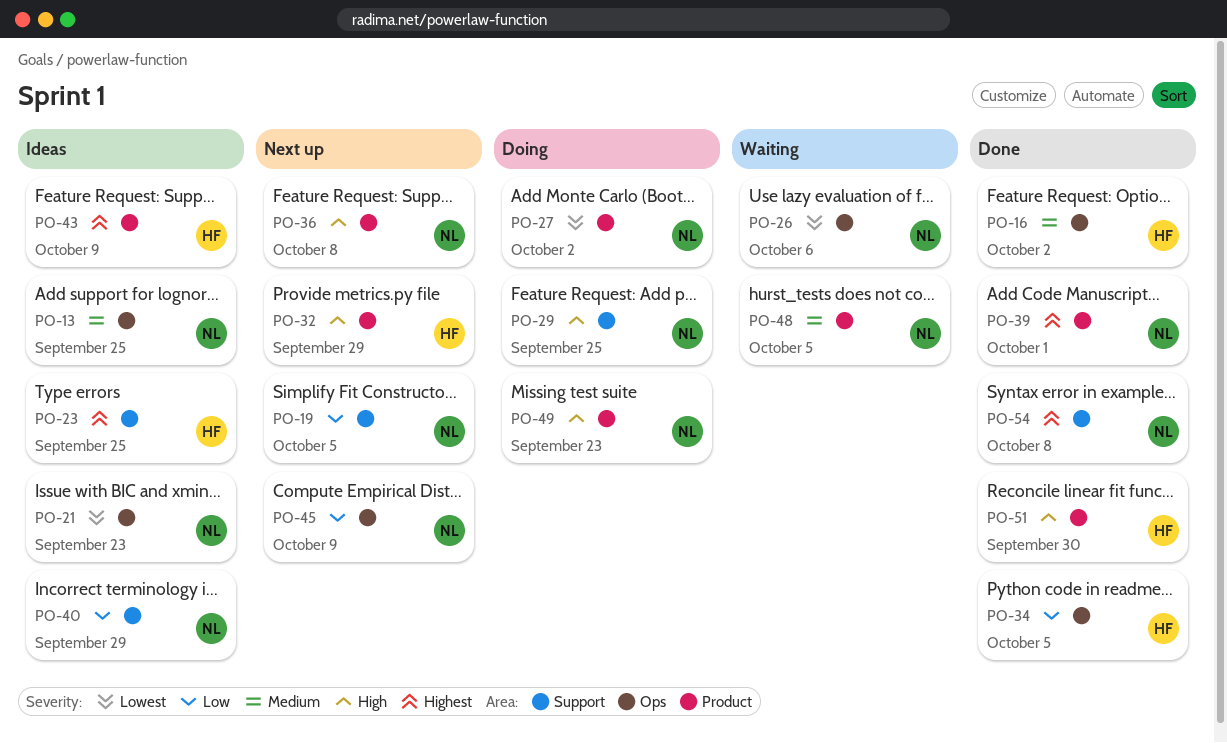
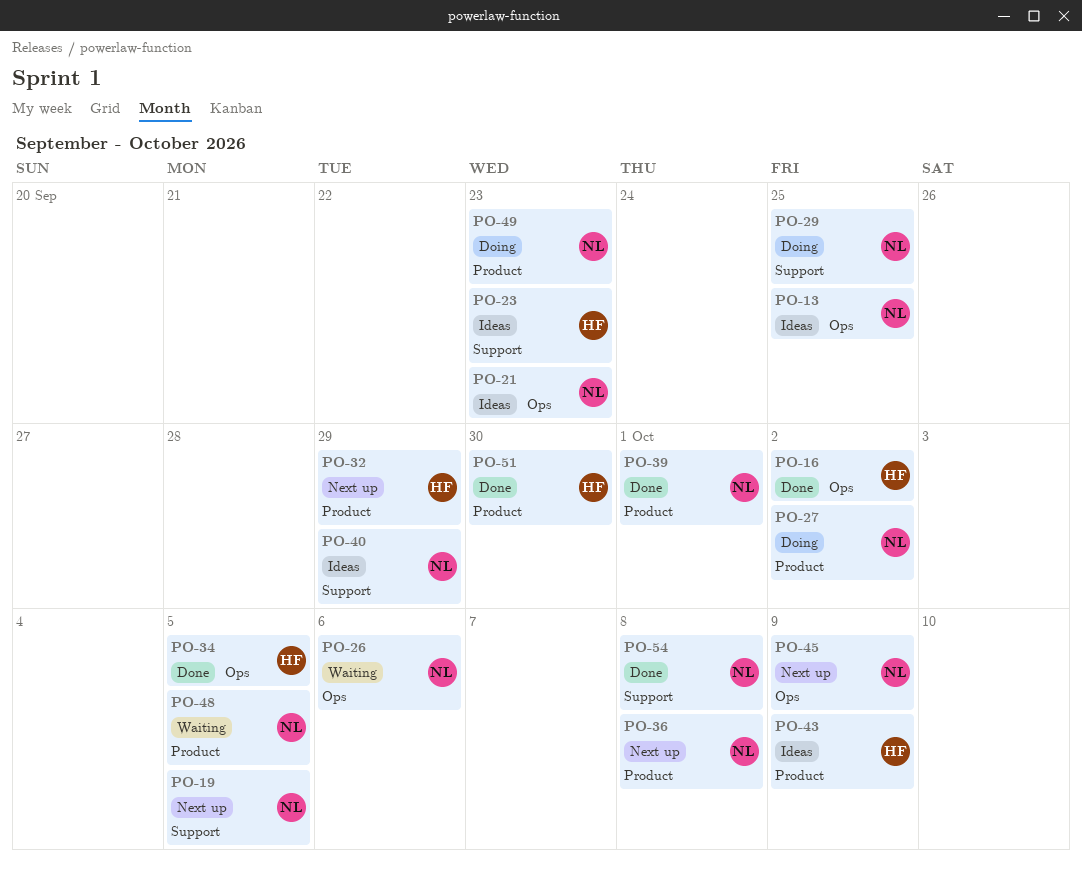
PO-23, due: Sep 25 -> Sep 23

